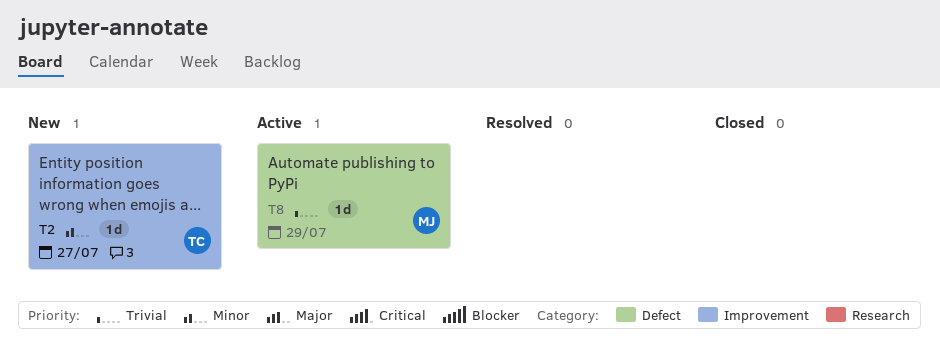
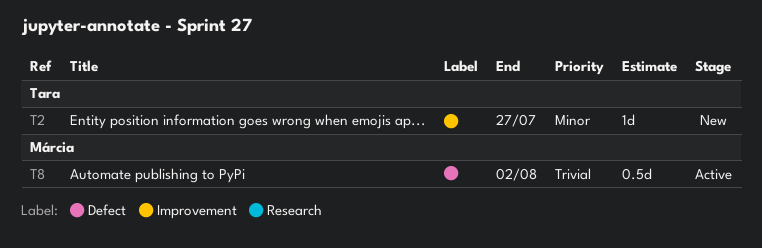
T8, estimate: 1d -> 0.5d
T8, due: Jul 29 -> Aug 2

